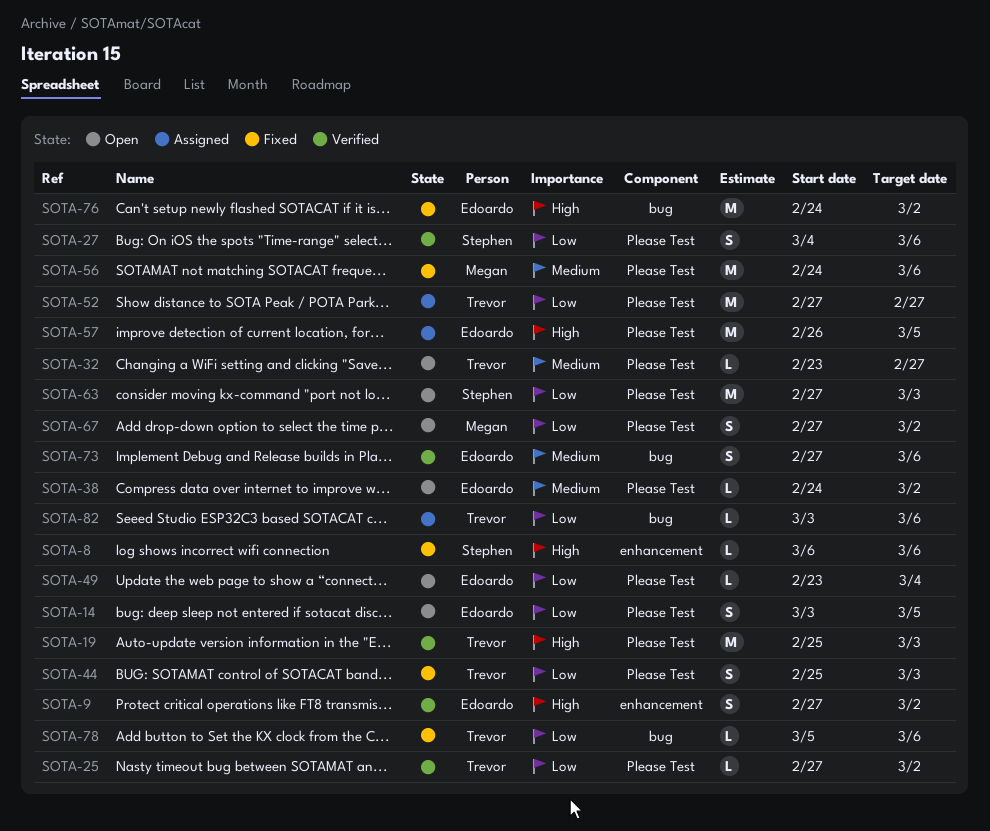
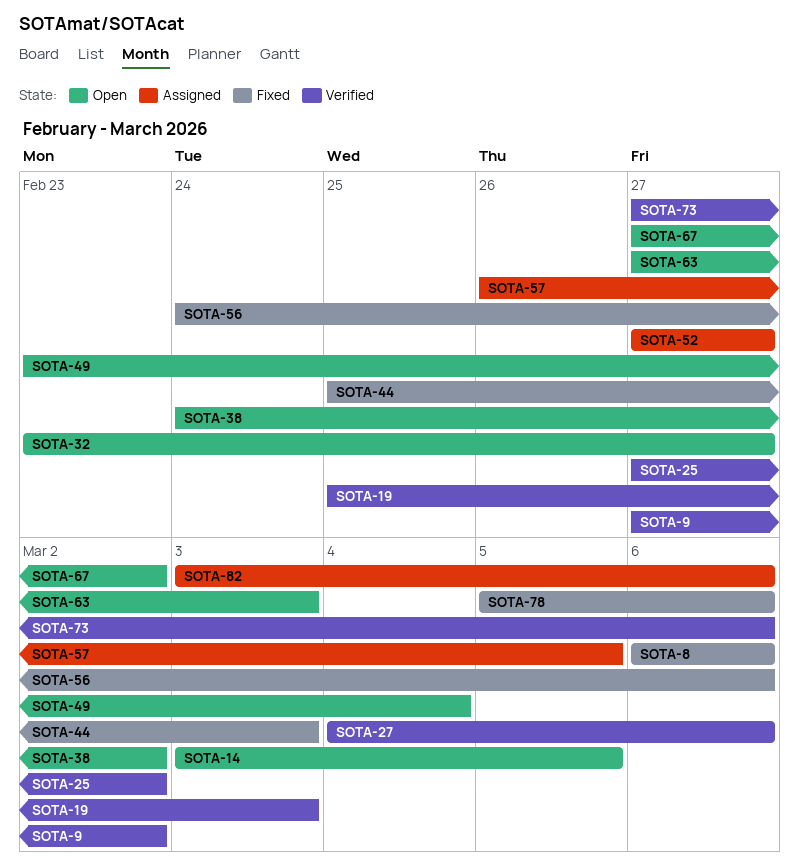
SOTA-76: present -> none

